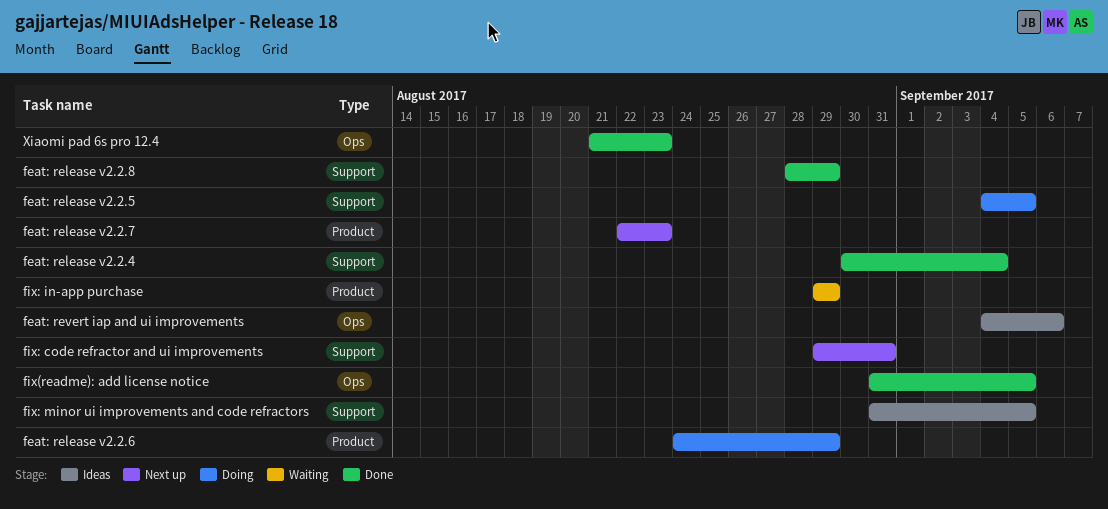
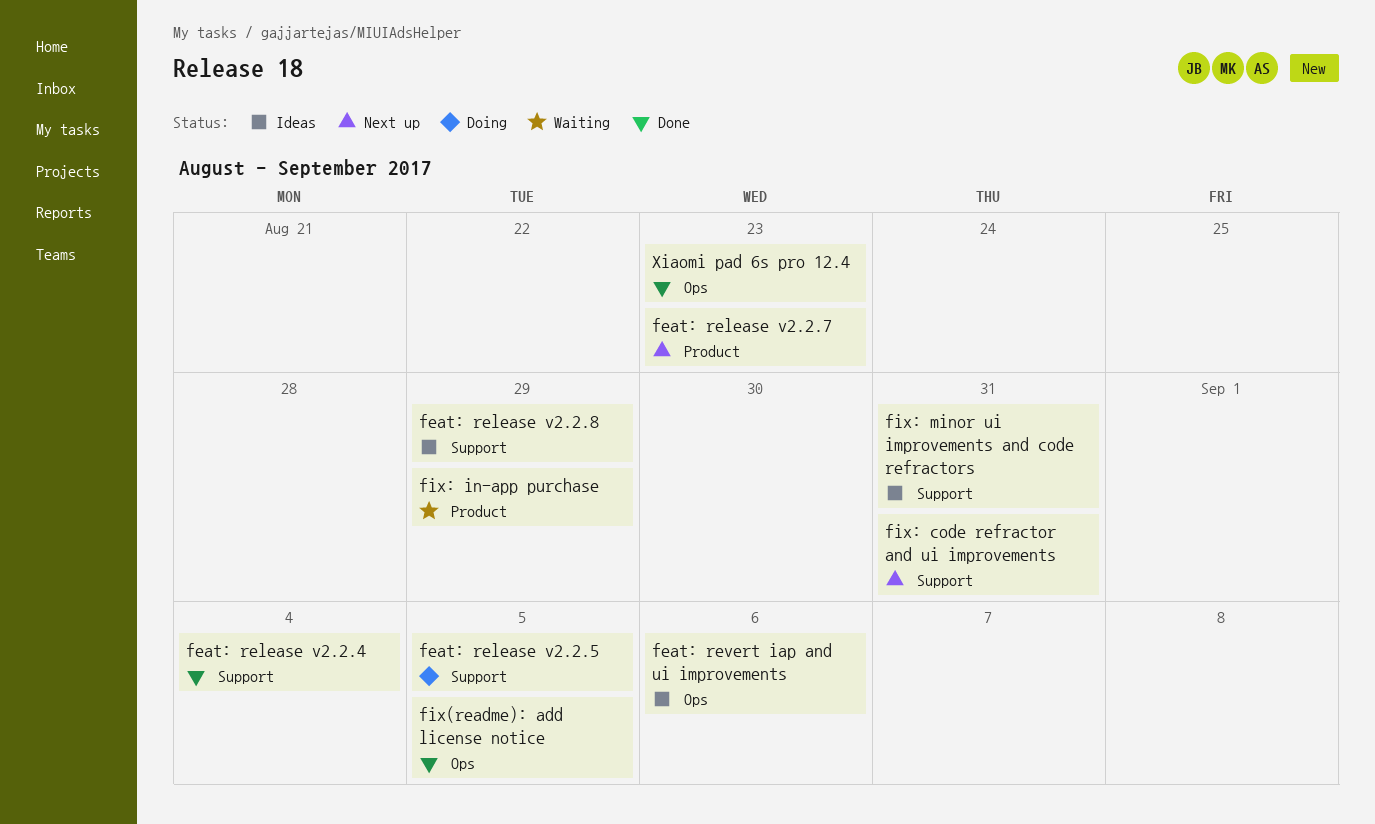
feat: release v2.2.6: present -> none
feat: release v2.2.8, status: Done -> Ideas
fix: minor ui improvements and code refractors, due: Sep 5 -> Aug 31

